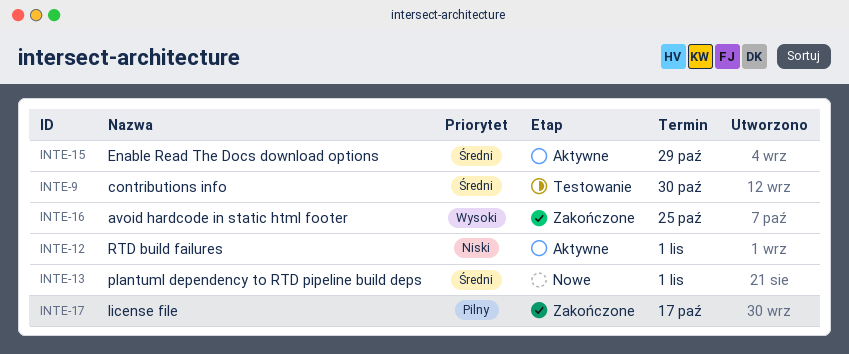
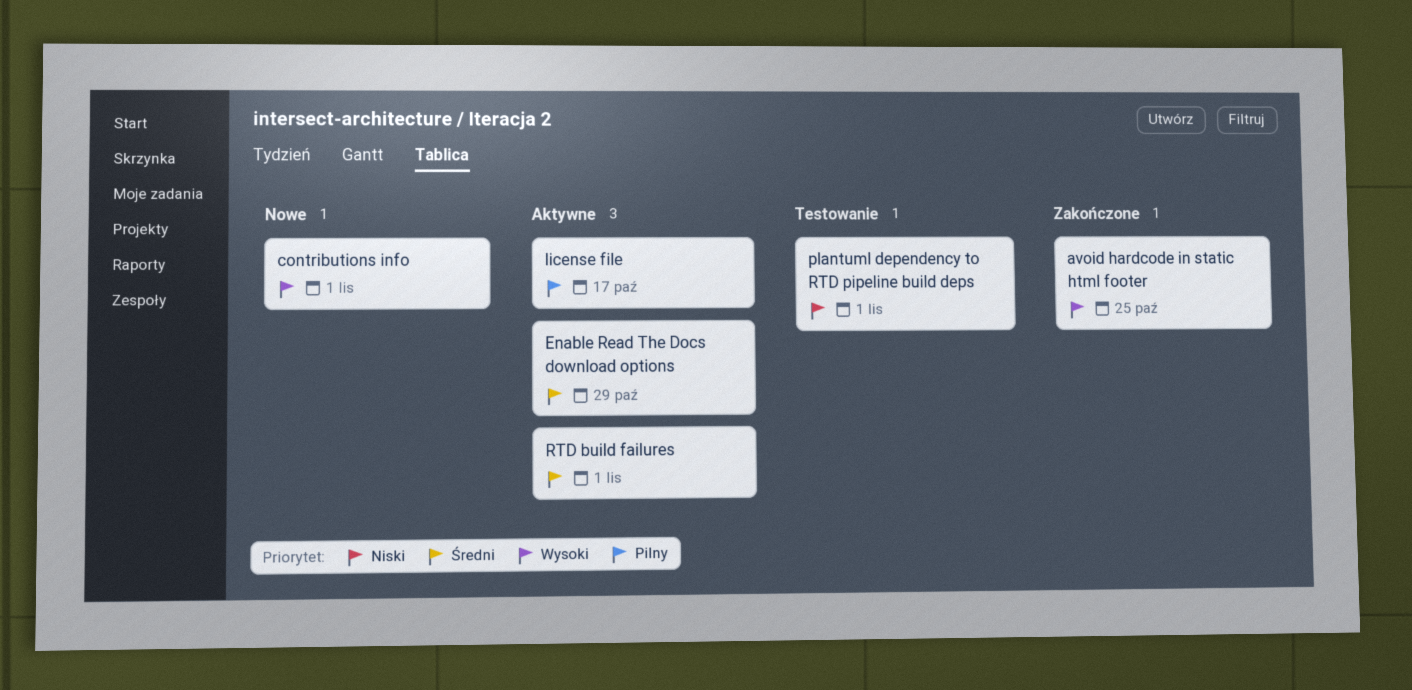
contributions info, status: Testowanie -> Nowe
contributions info, priority: Średni -> Wysoki
contributions info, due: Oct 30 -> Nov 1
license file, status: Zakończone -> Aktywne
plantuml dependency to RTD pipeline build deps, status: Nowe -> Testowanie
plantuml dependency to RTD pipeline build deps, priority: Średni -> Niski
RTD build failures, priority: Niski -> Średni

